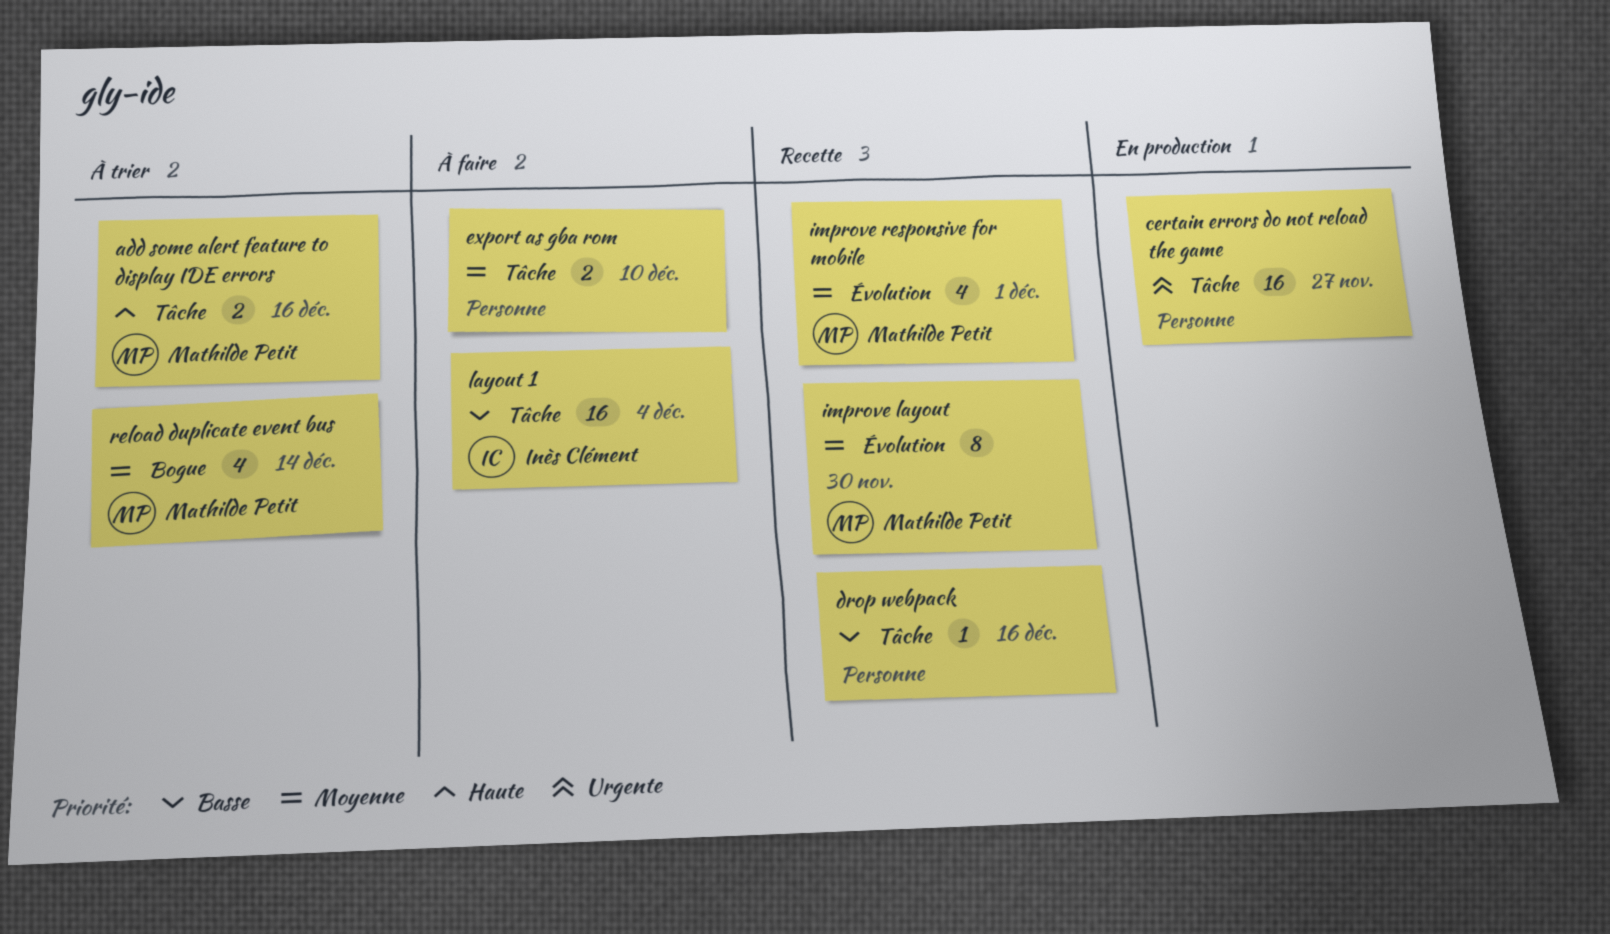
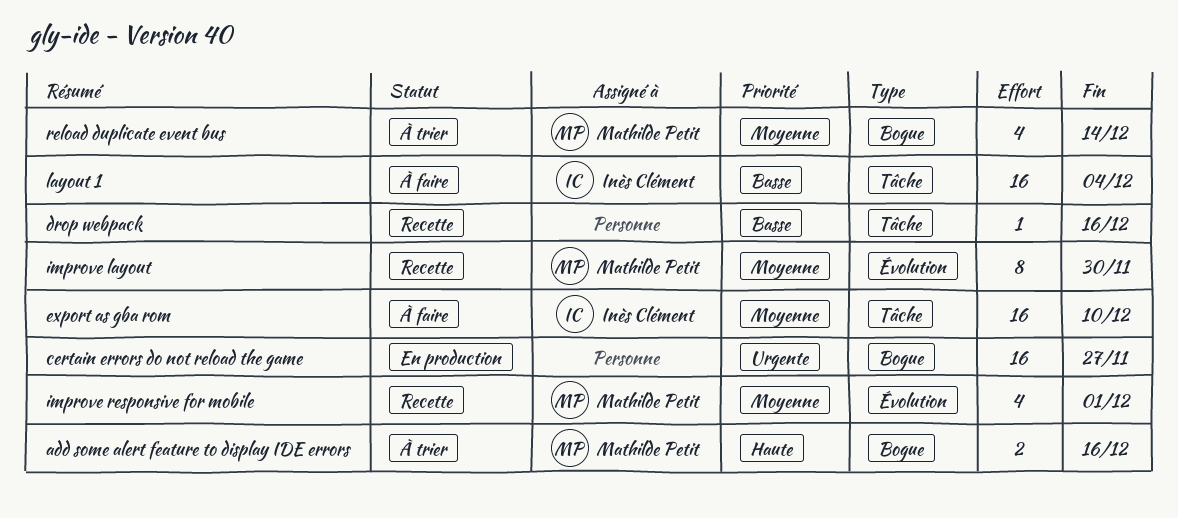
add some alert feature to display IDE errors, label: Tâche -> Bogue
certain errors do not reload the game, label: Tâche -> Bogue
export as gba rom, owner: none -> Inès Clément
export as gba rom, estimate: 2 -> 16

